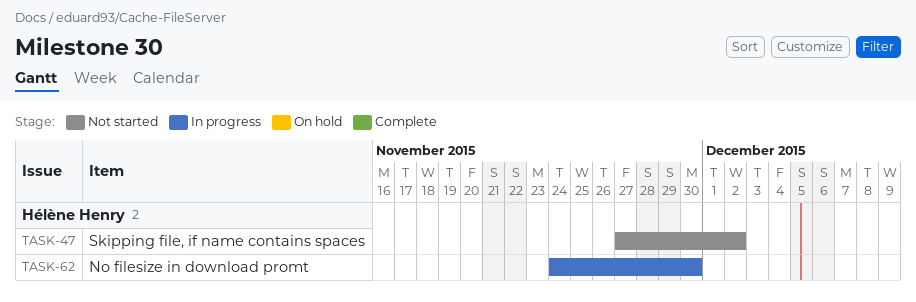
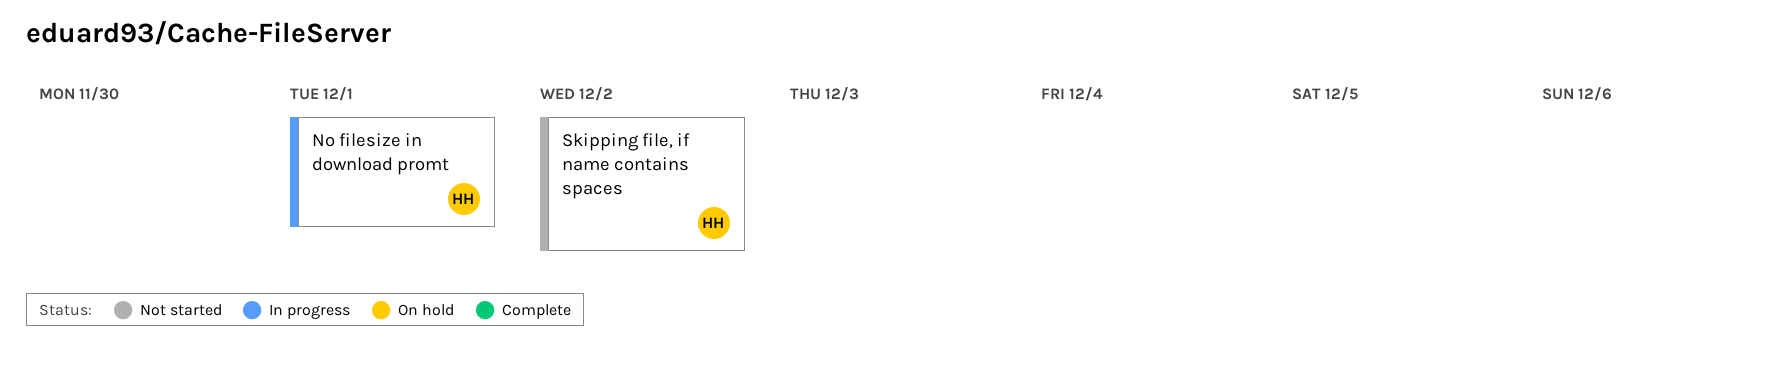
No filesize in download promt, due: Nov 30 -> Dec 1

